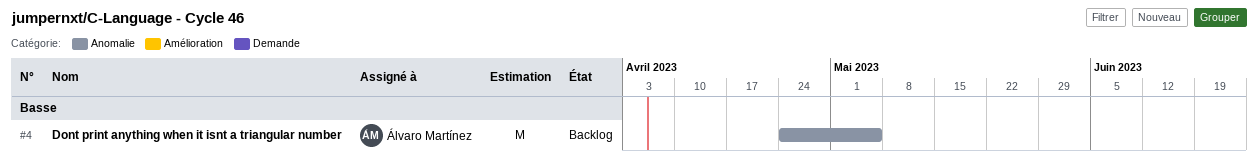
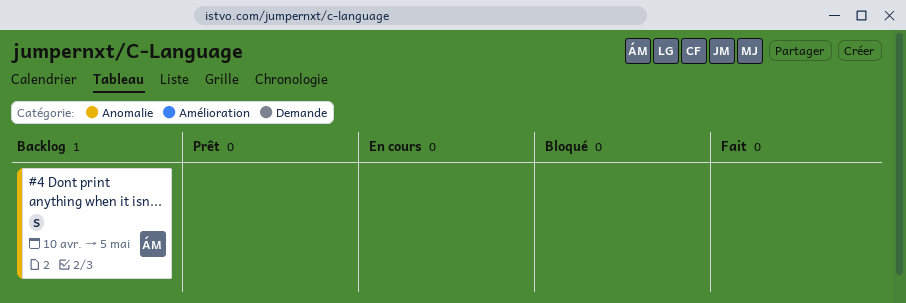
#4, estimate: M -> S
#4, start: Apr 24 -> Apr 10

